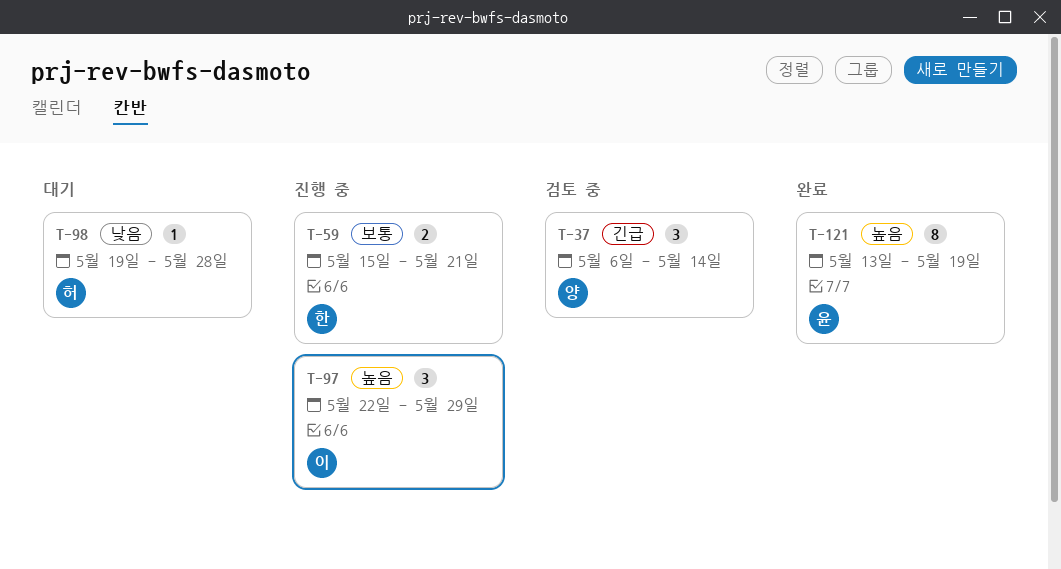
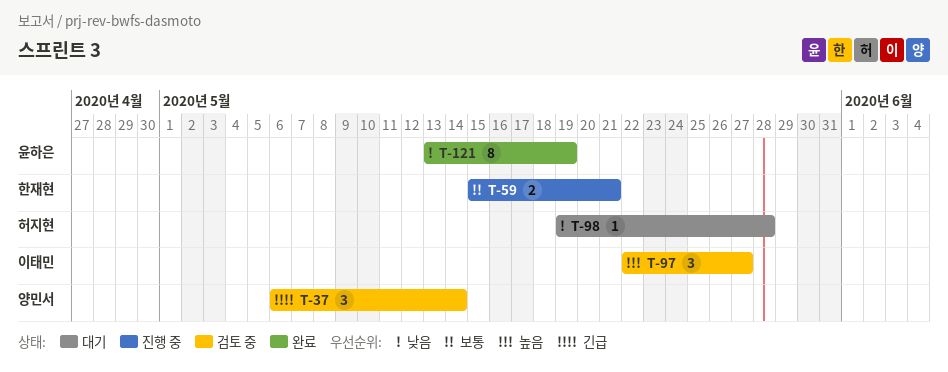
T-97, status: 진행 중 -> 검토 중
T-97, due: May 29 -> May 27
T-121, priority: 높음 -> 낮음

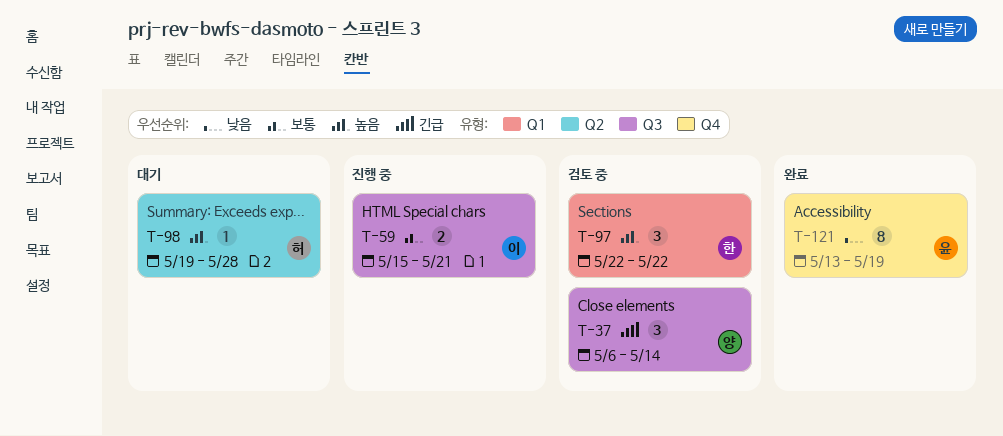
T-59, owner: 한재현 -> 이태민
T-97, owner: 이태민 -> 한재현
T-97, due: May 27 -> May 22
T-98, priority: 낮음 -> 높음

